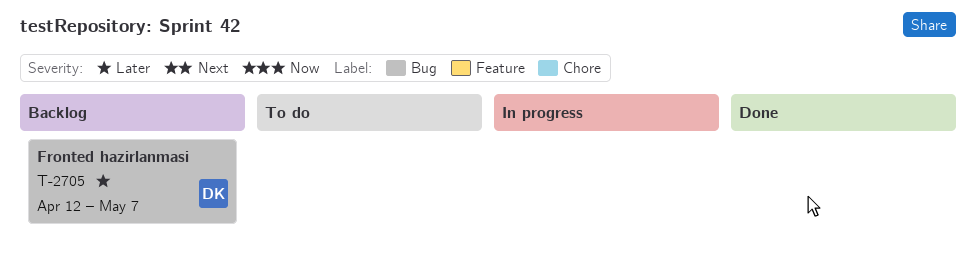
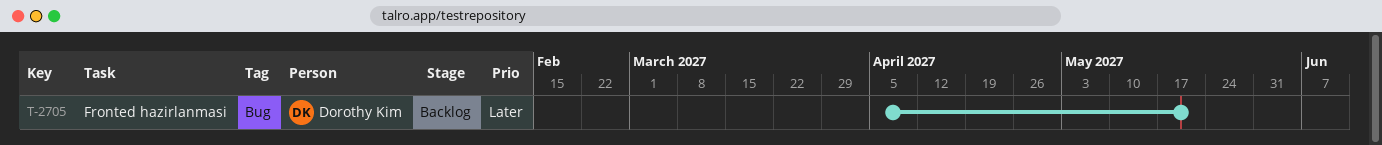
T-2705, start: Apr 12 -> Apr 5
T-2705, due: May 7 -> May 21

